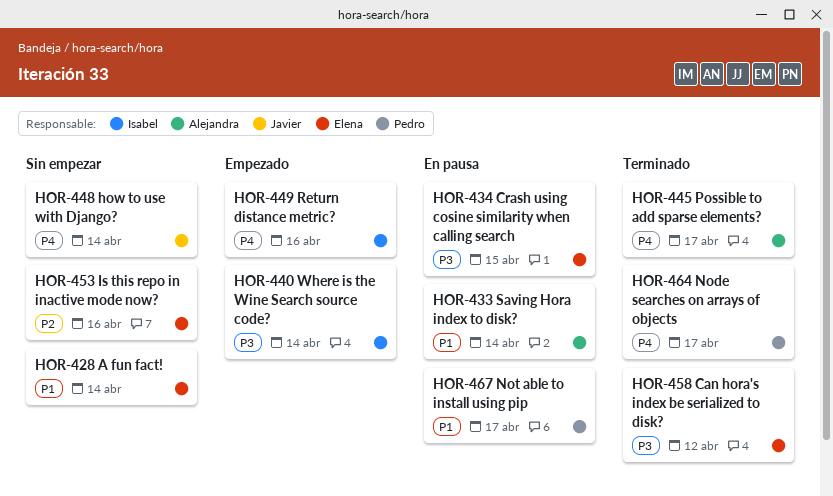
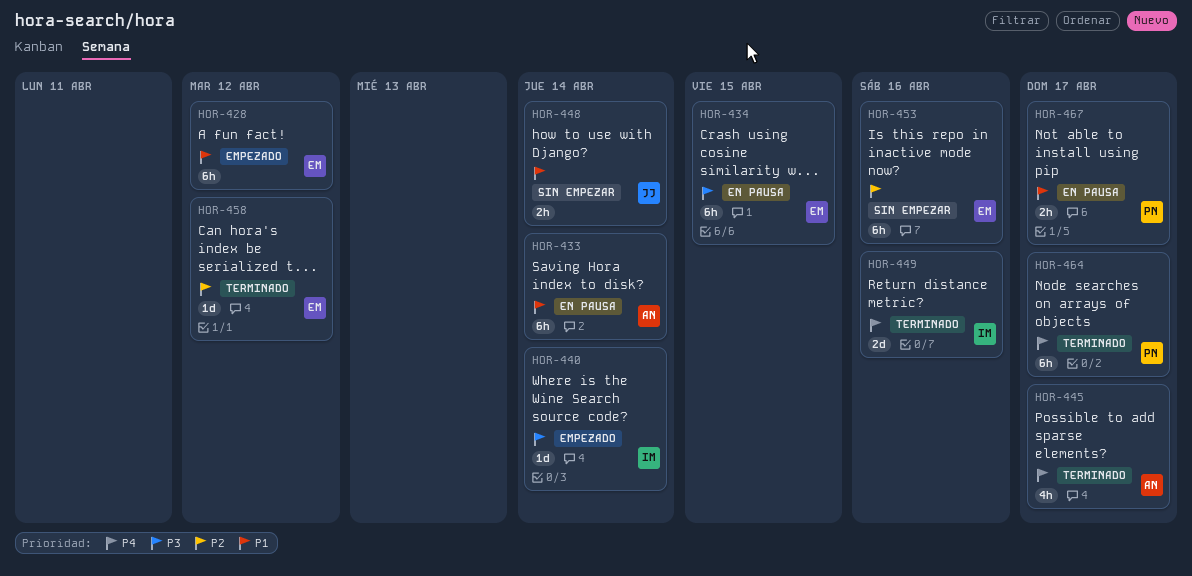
HOR-428, status: Sin empezar -> Empezado
HOR-428, due: Apr 14 -> Apr 12
HOR-448, priority: P4 -> P1
HOR-449, status: Empezado -> Terminado
HOR-458, priority: P3 -> P2

